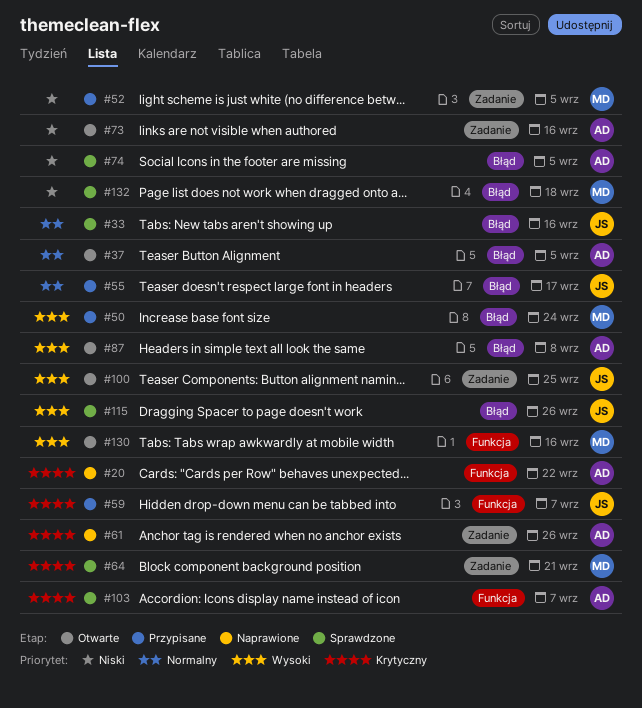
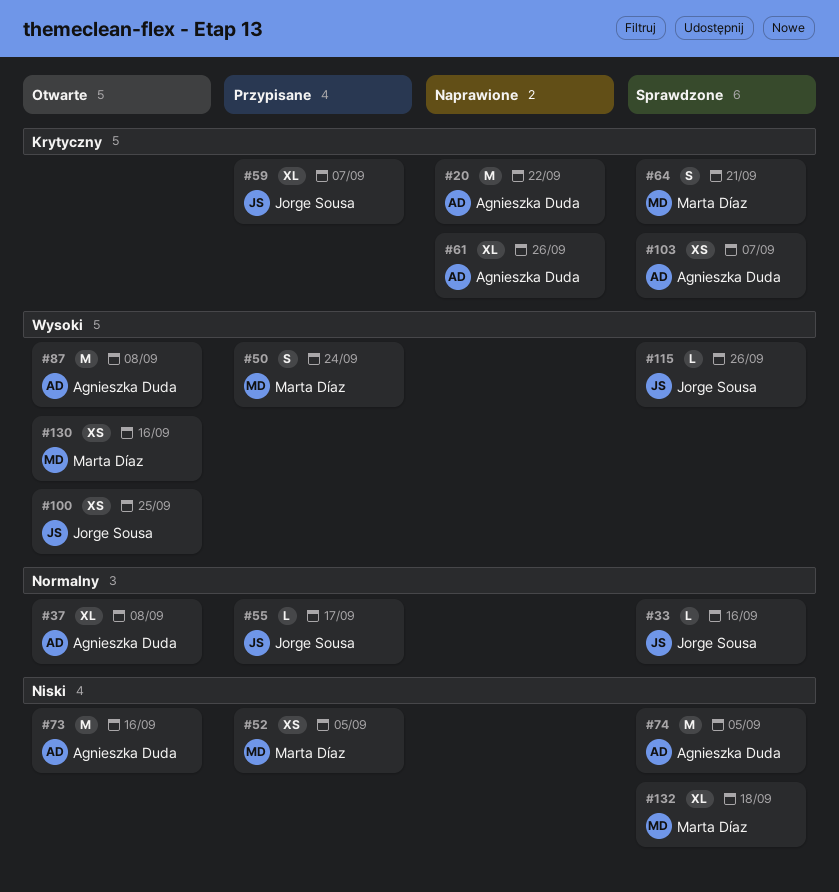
#37, due: Sep 5 -> Sep 8

